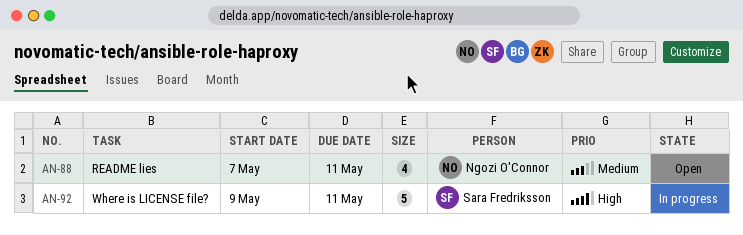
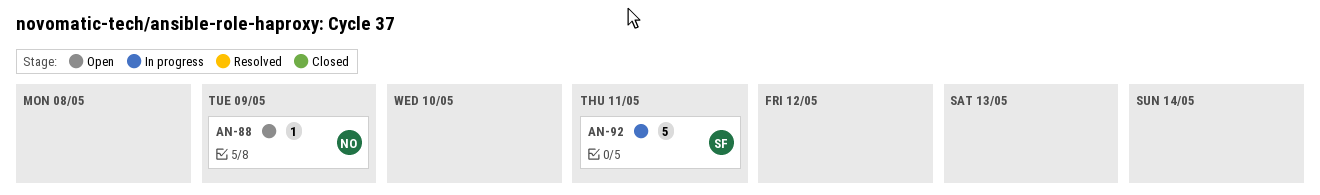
AN-88, estimate: 4 -> 1
AN-88, due: May 11 -> May 9

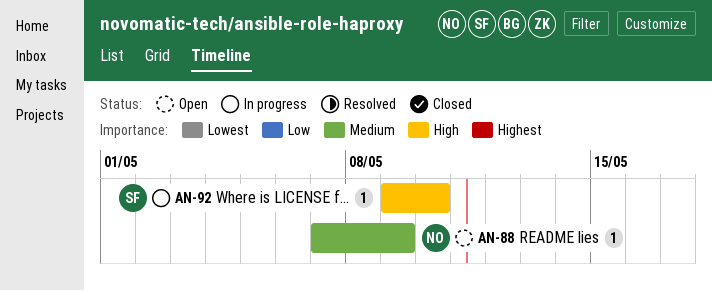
AN-92, estimate: 5 -> 1
AN-92, due: May 11 -> May 10

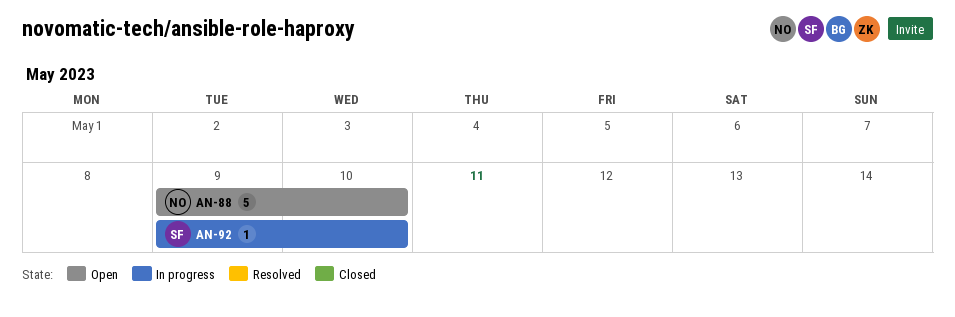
AN-88, estimate: 1 -> 5
AN-88, start: May 7 -> May 9
AN-88, due: May 9 -> May 10

